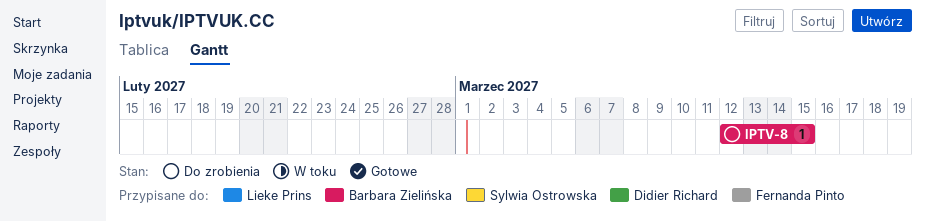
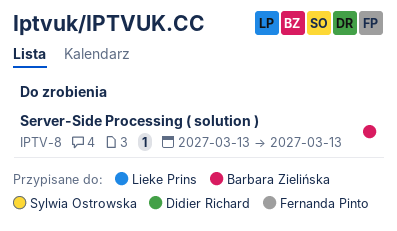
IPTV-8, start: Mar 12 -> Mar 13
IPTV-8, due: Mar 15 -> Mar 13

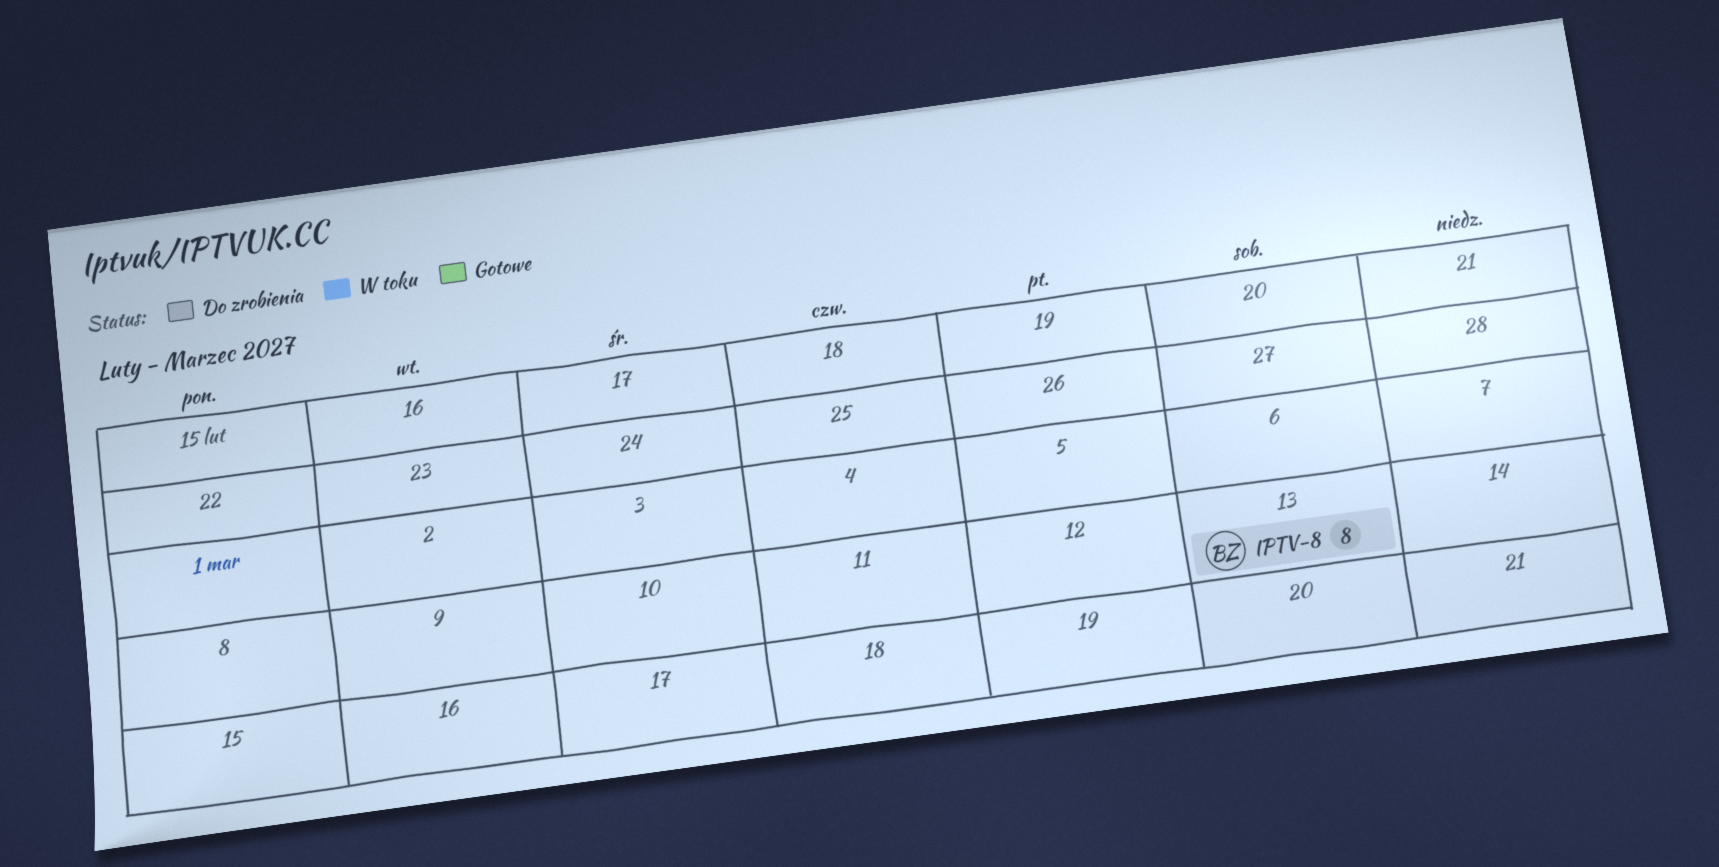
IPTV-8, estimate: 1 -> 8

